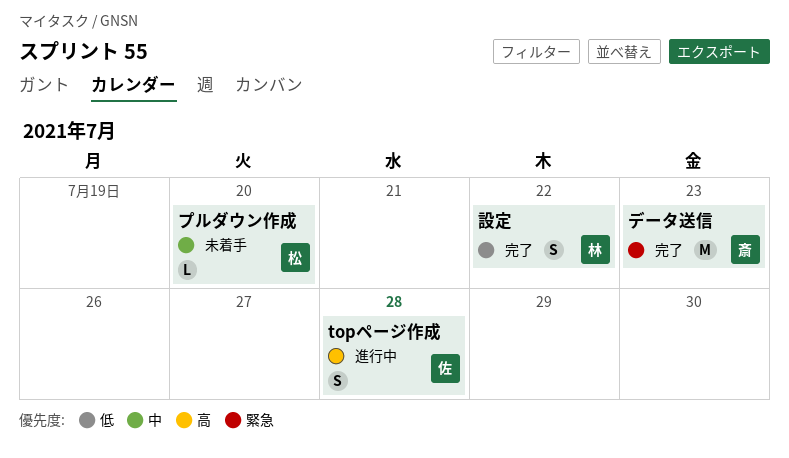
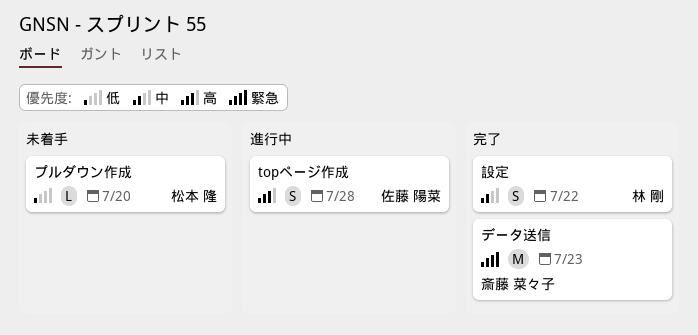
プルダウン作成, priority: 中 -> 低
設定, priority: 低 -> 中

